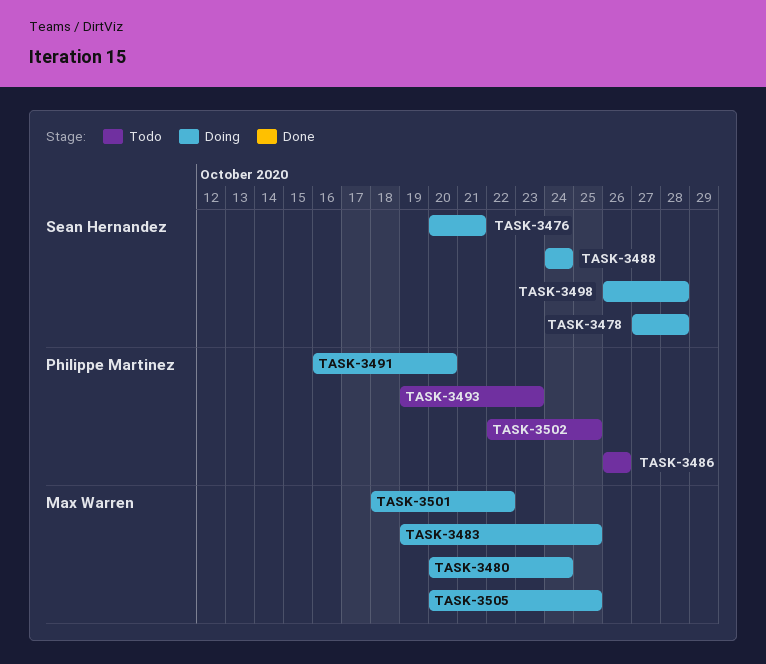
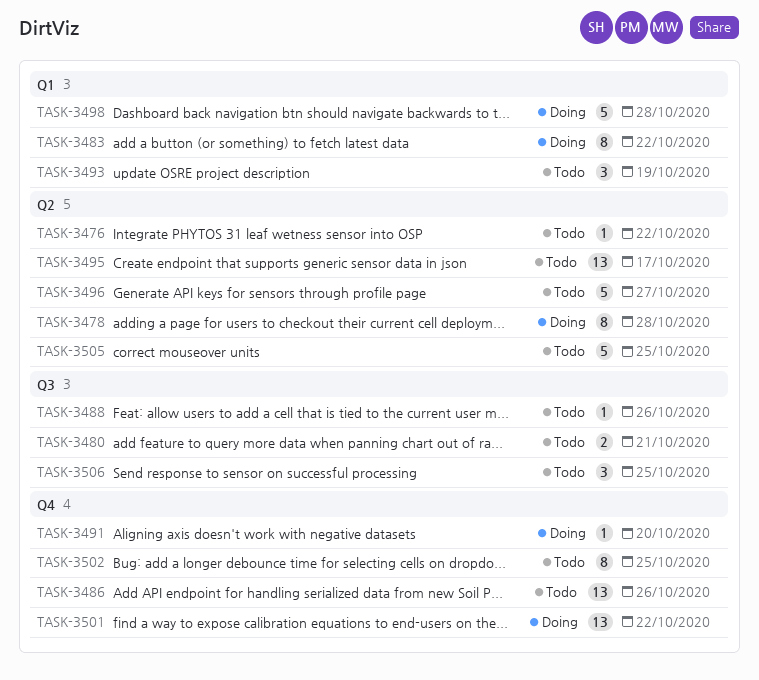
TASK-3476, status: Doing -> Todo
TASK-3476, due: Oct 21 -> Oct 22
TASK-3480, status: Doing -> Todo
TASK-3480, due: Oct 24 -> Oct 21
TASK-3483, due: Oct 25 -> Oct 22
TASK-3488, status: Doing -> Todo
TASK-3488, due: Oct 24 -> Oct 26
TASK-3493, due: Oct 23 -> Oct 19
TASK-3495: none -> present
TASK-3496: none -> present
TASK-3505, status: Doing -> Todo
TASK-3506: none -> present

